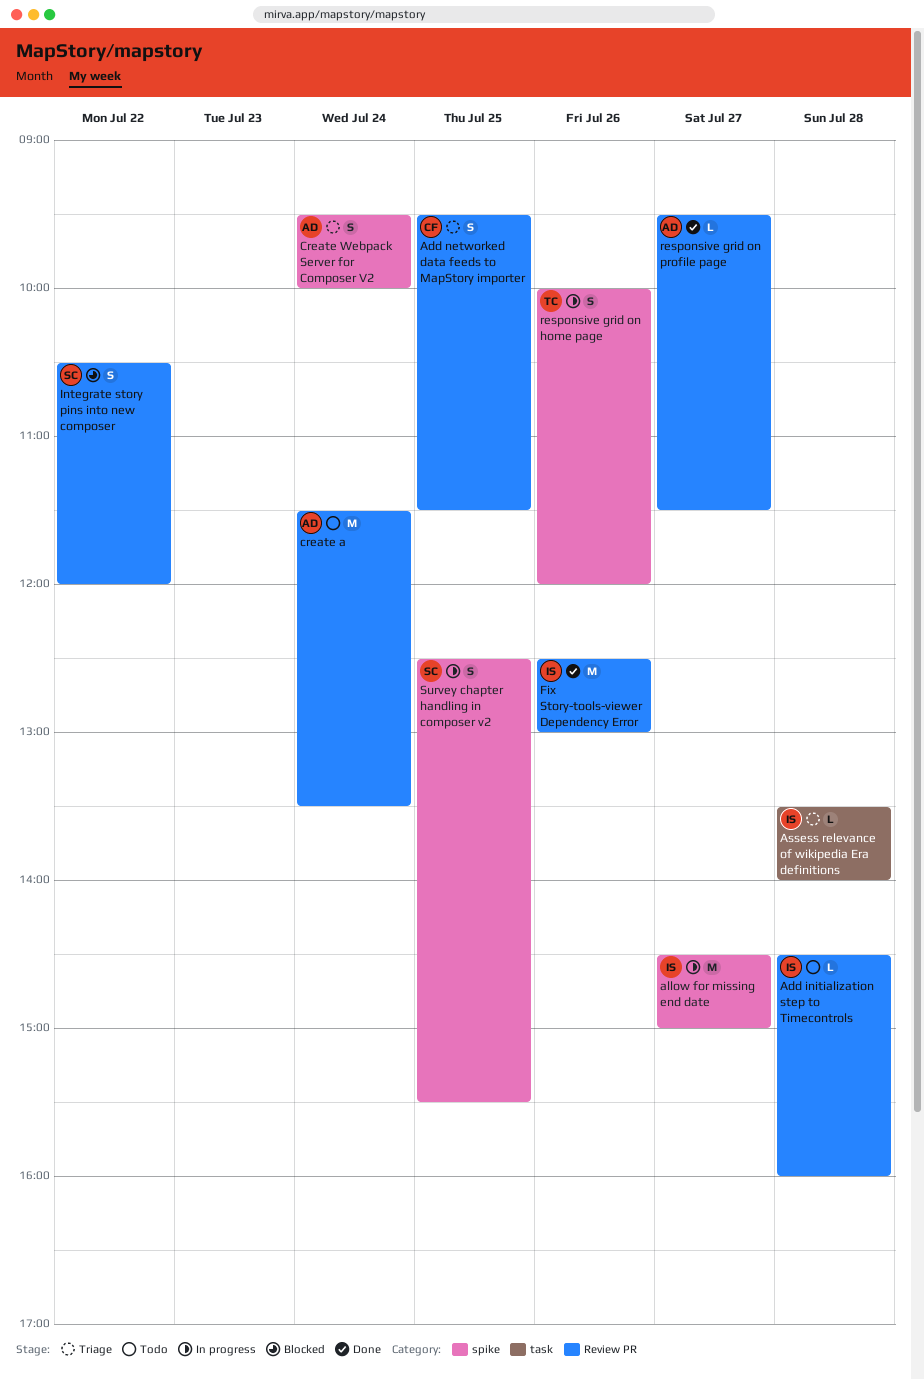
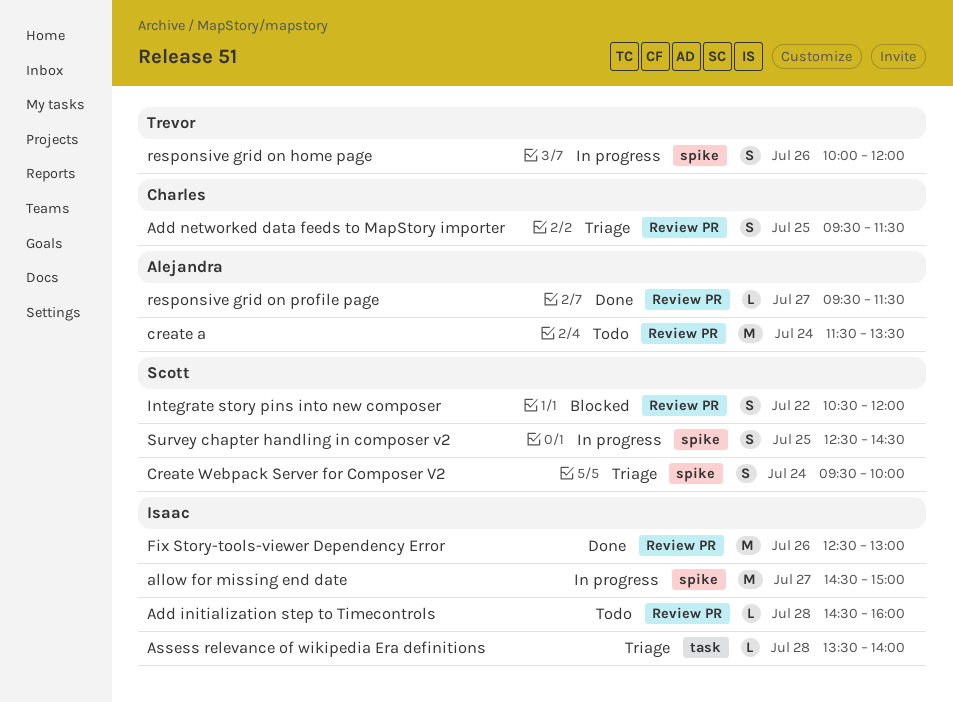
Create Webpack Server for Composer V2, owner: Alejandra -> Scott
Survey chapter handling in composer v2, ends: 15:30 -> 14:30

